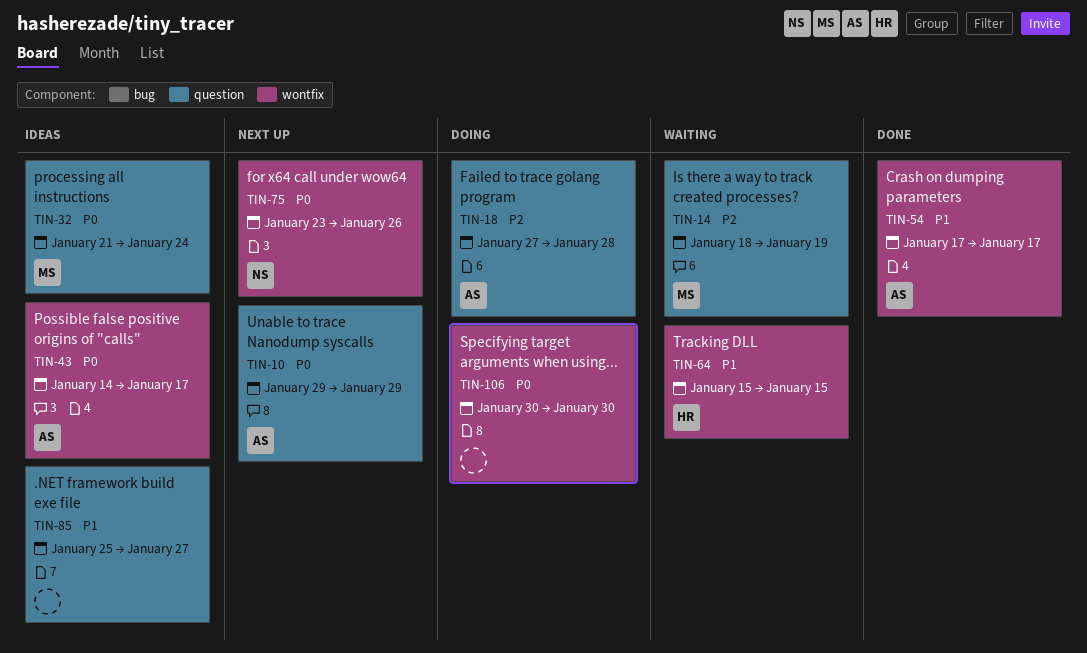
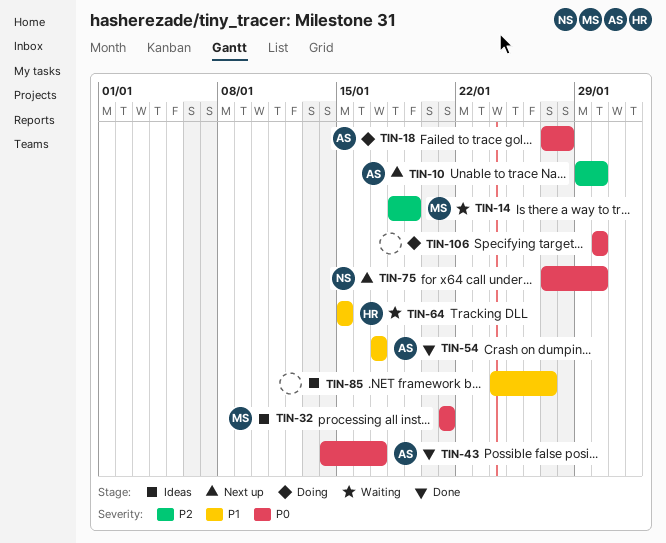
TIN-10, priority: P0 -> P2
TIN-10, due: Jan 29 -> Jan 30
TIN-18, priority: P2 -> P0
TIN-32, due: Jan 24 -> Jan 21
TIN-43, status: Ideas -> Done
TIN-75, start: Jan 23 -> Jan 27
TIN-75, due: Jan 26 -> Jan 30
TIN-85, start: Jan 25 -> Jan 24

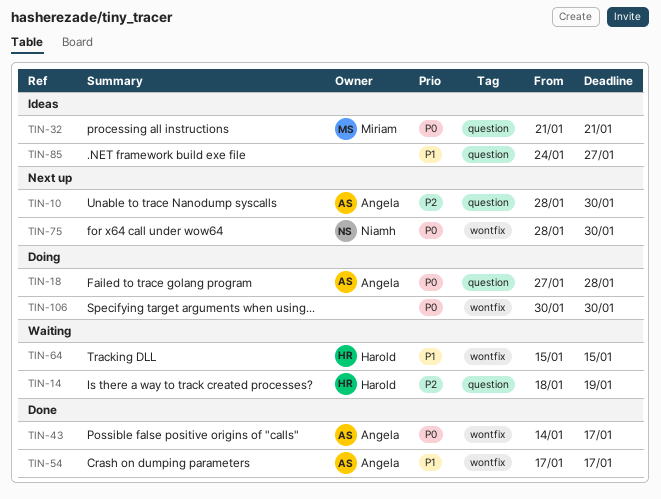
TIN-10, start: Jan 29 -> Jan 28
TIN-14, owner: Miriam -> Harold
TIN-75, start: Jan 27 -> Jan 28

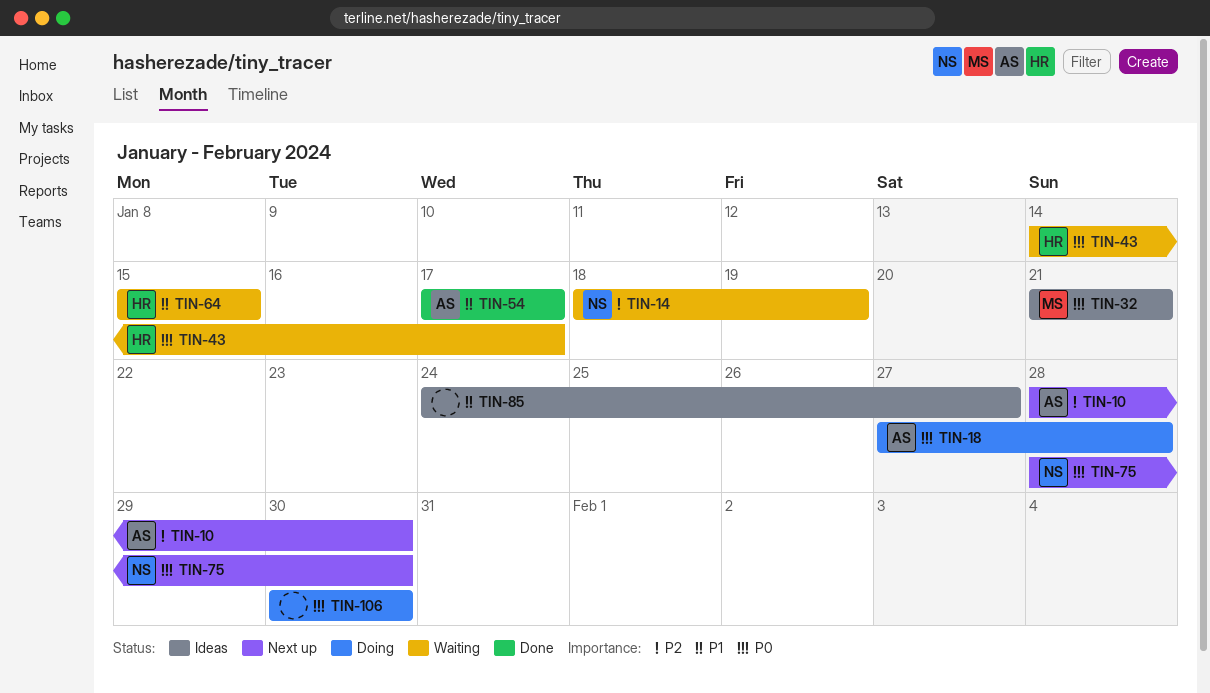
TIN-14, owner: Harold -> Niamh
TIN-43, status: Done -> Waiting
TIN-43, owner: Angela -> Harold

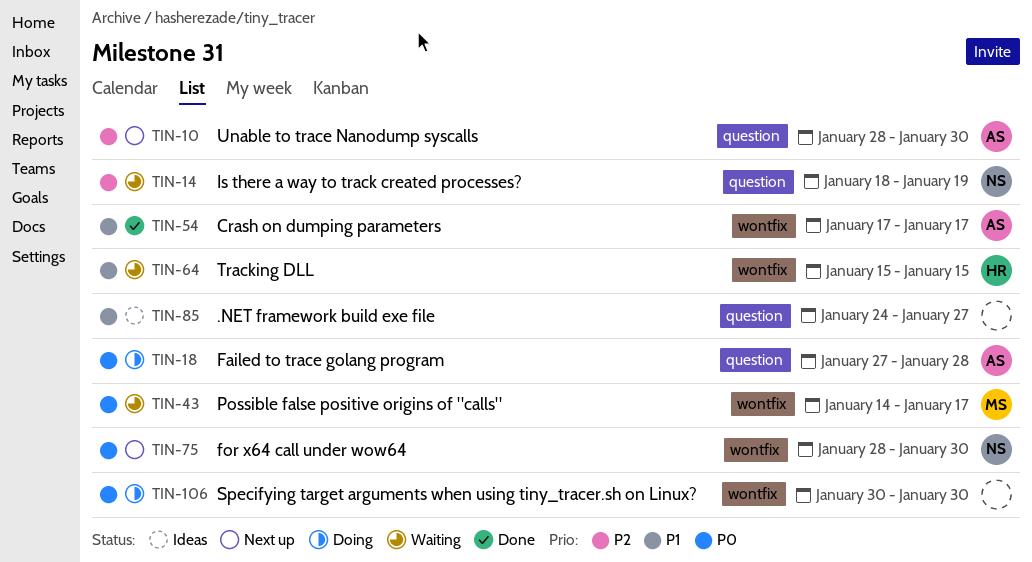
TIN-32: present -> none
TIN-43, owner: HR -> MS

